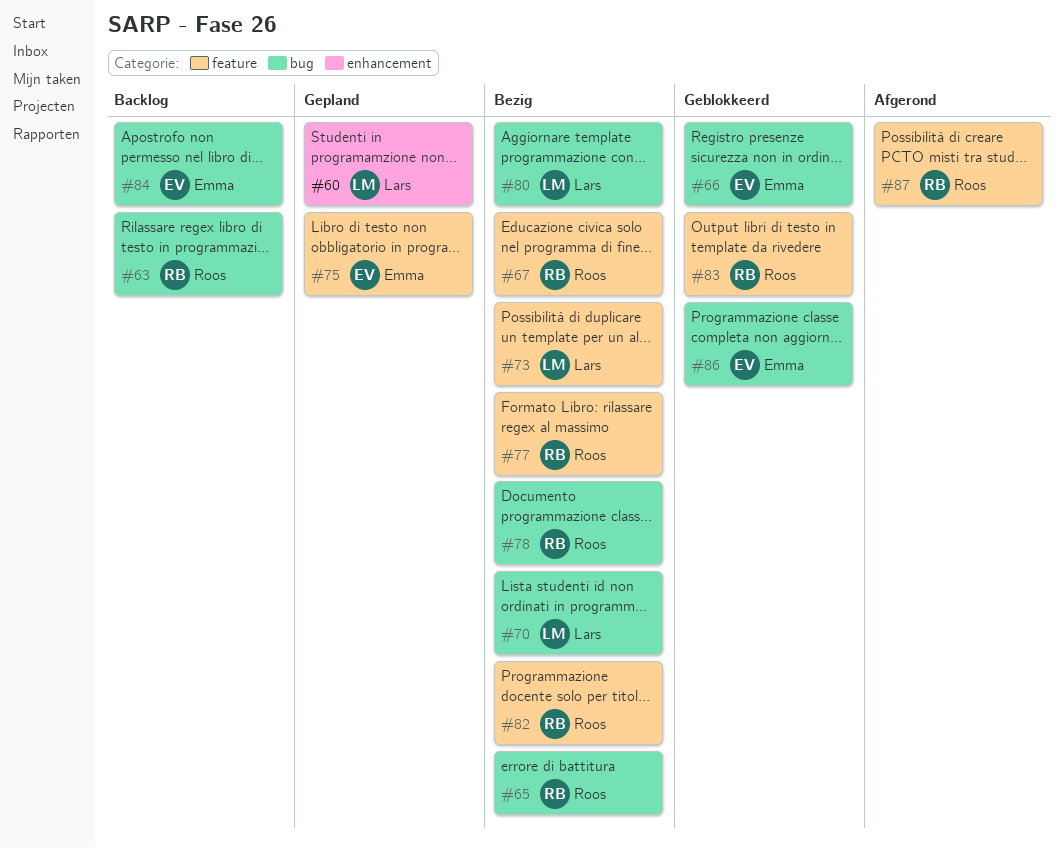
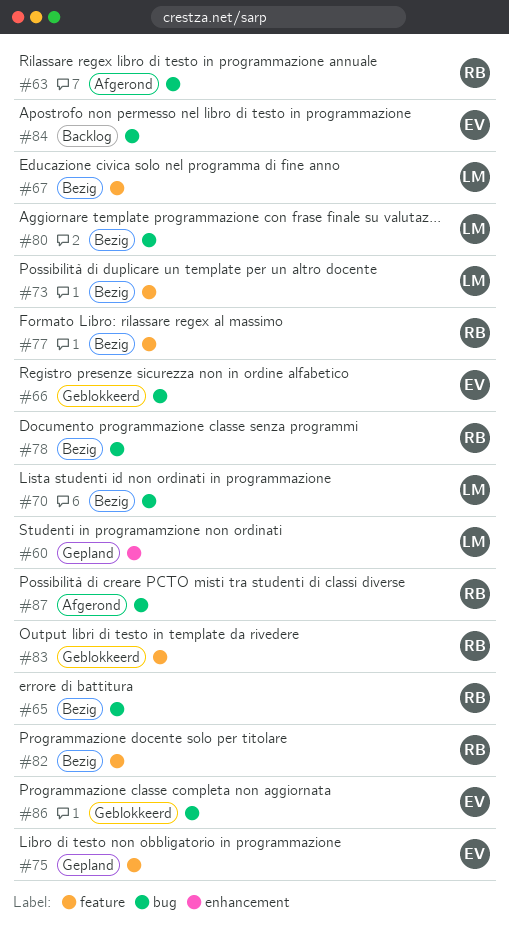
#63, status: Backlog -> Afgerond
#67, owner: Roos -> Lars
#87, label: feature -> bug

